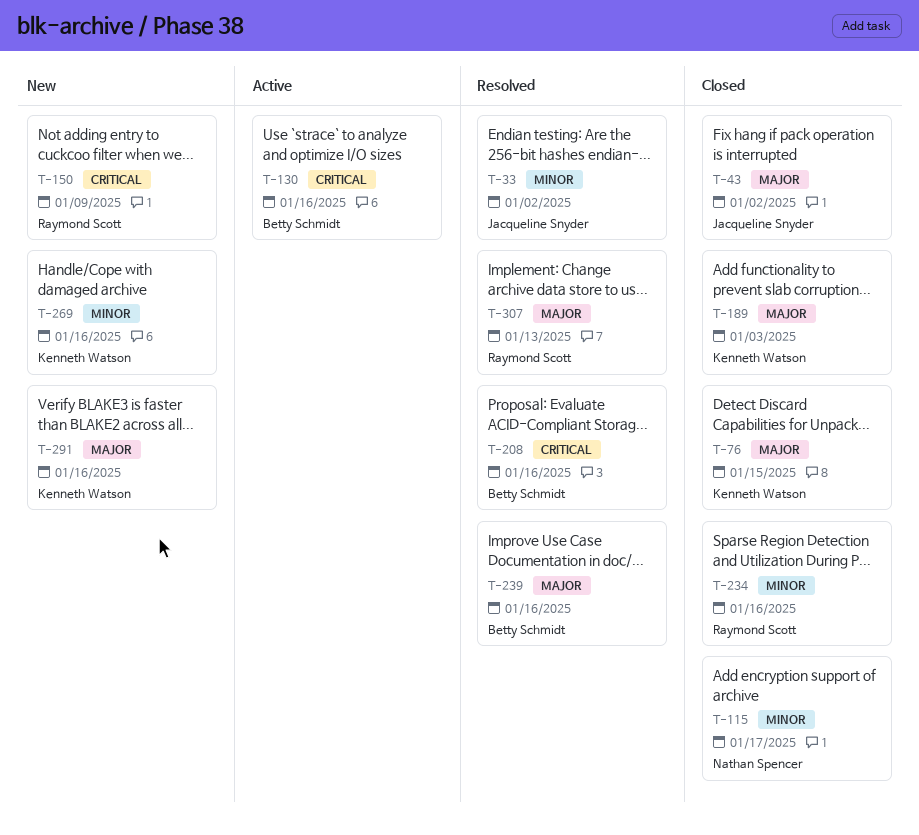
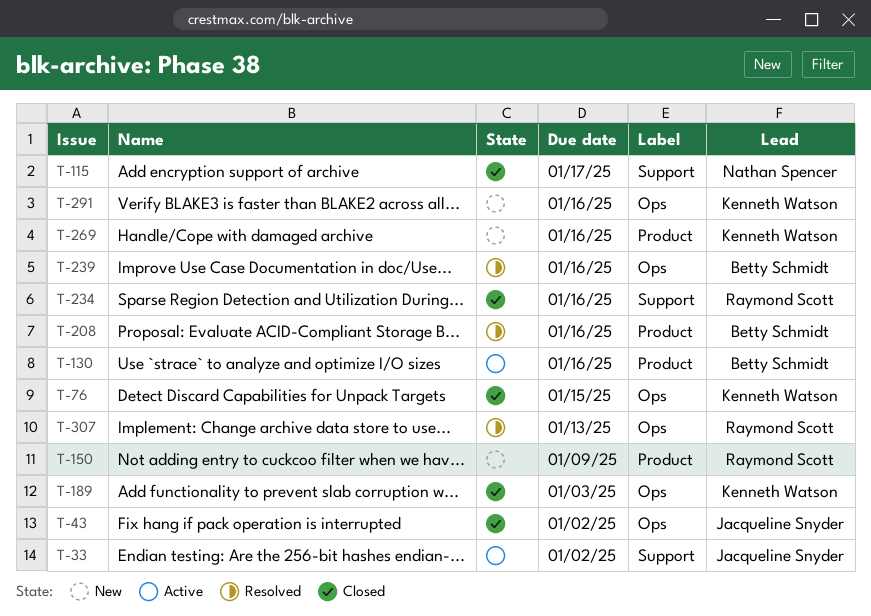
T-33, status: Resolved -> Active

